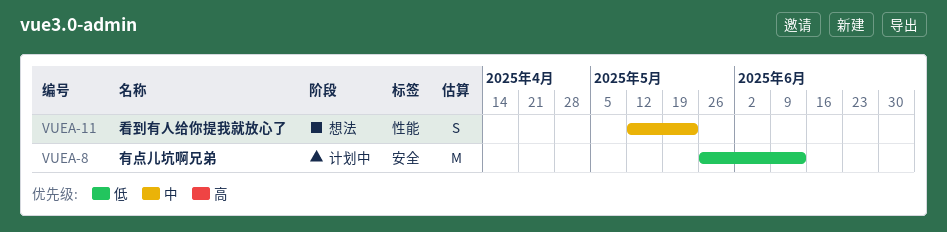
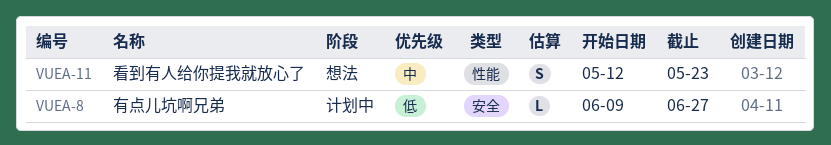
VUEA-8, estimate: M -> L
VUEA-8, start: May 26 -> Jun 9
VUEA-8, due: Jun 13 -> Jun 27

